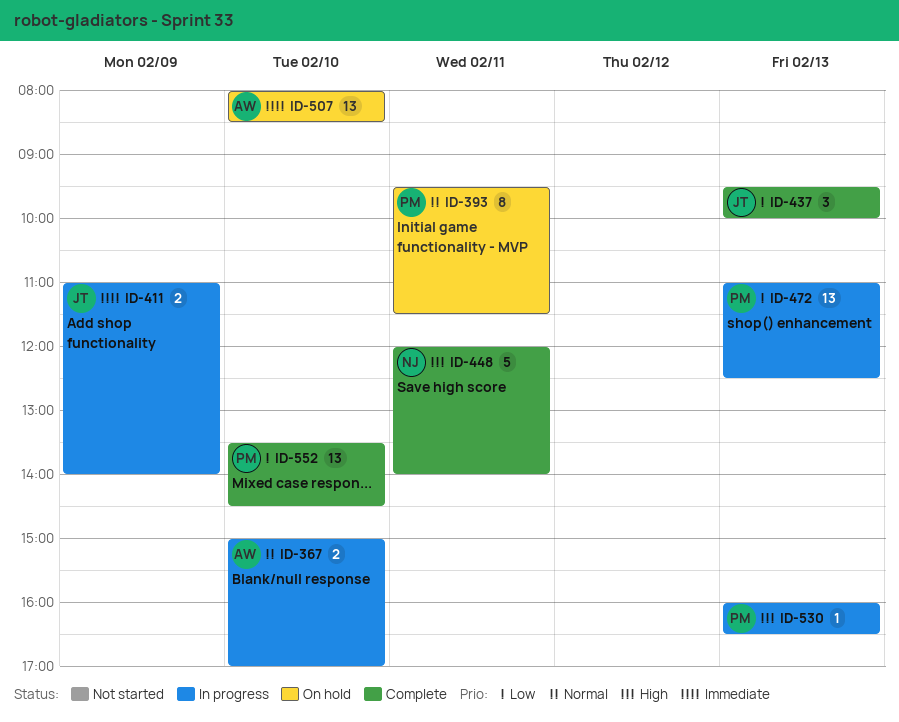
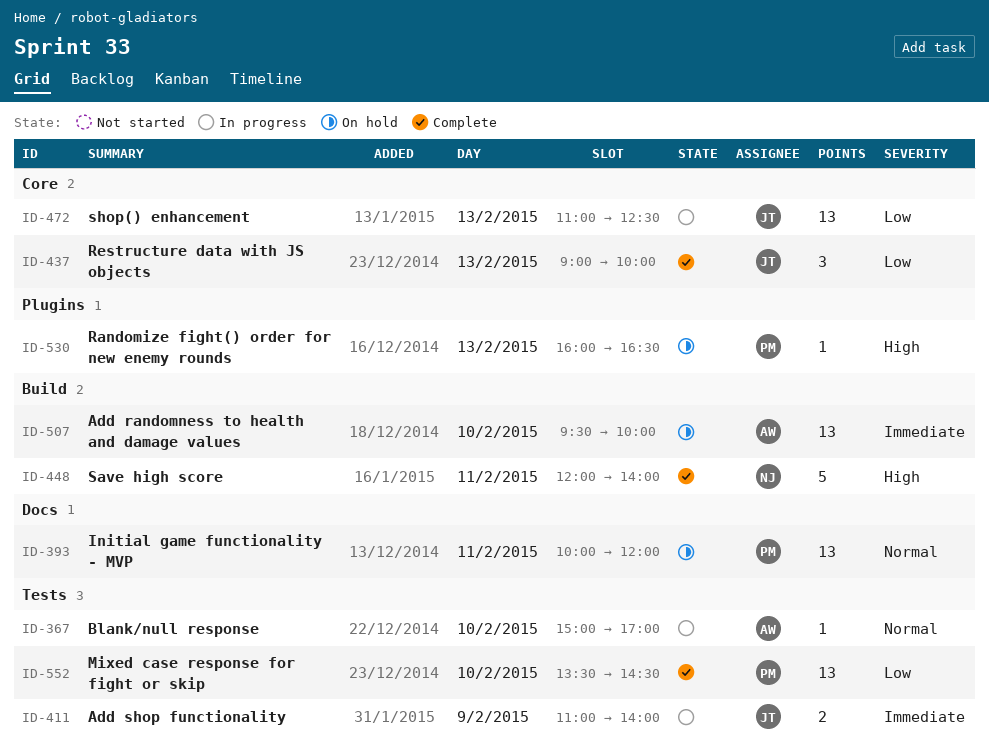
ID-367, estimate: 2 -> 1
ID-393, estimate: 8 -> 13
ID-393, begins: 09:30 -> 10:00
ID-393, ends: 11:30 -> 12:00
ID-437, begins: 09:30 -> 09:00
ID-472, owner: PM -> JT
ID-507, begins: 08:00 -> 09:30
ID-507, ends: 08:30 -> 10:00
ID-530, status: In progress -> On hold

